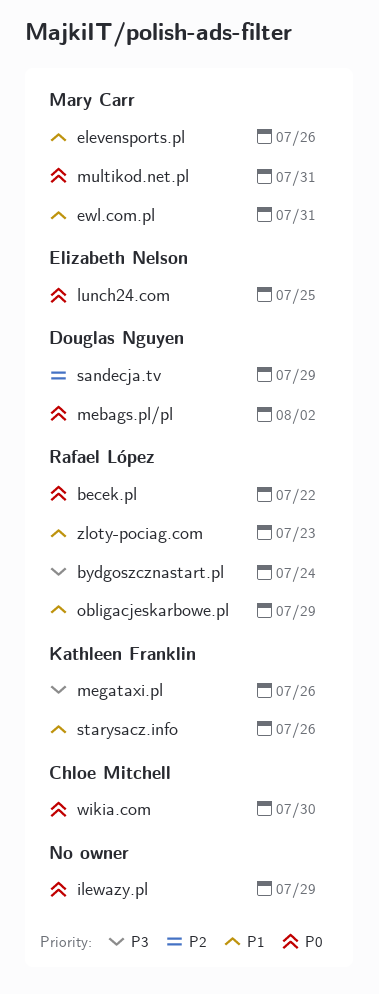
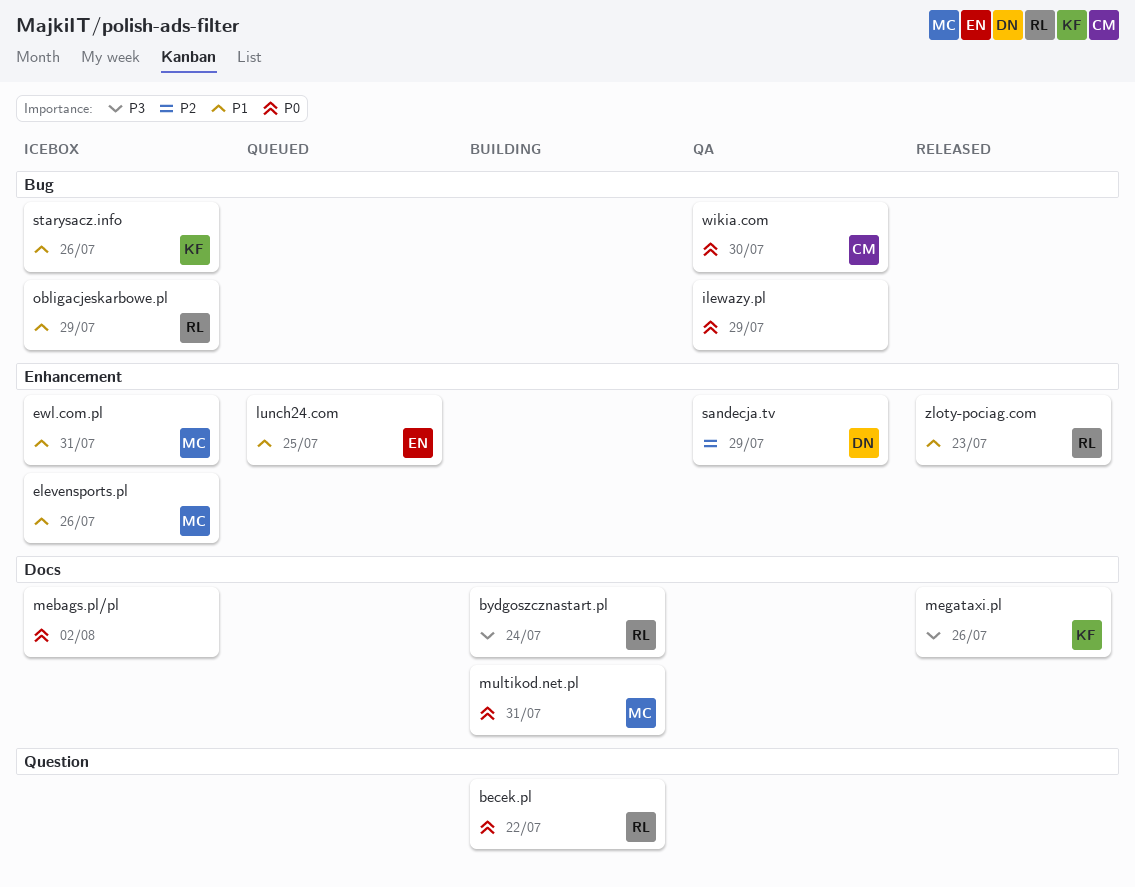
lunch24.com, priority: P0 -> P1
mebags.pl/pl, owner: Douglas Nguyen -> none

